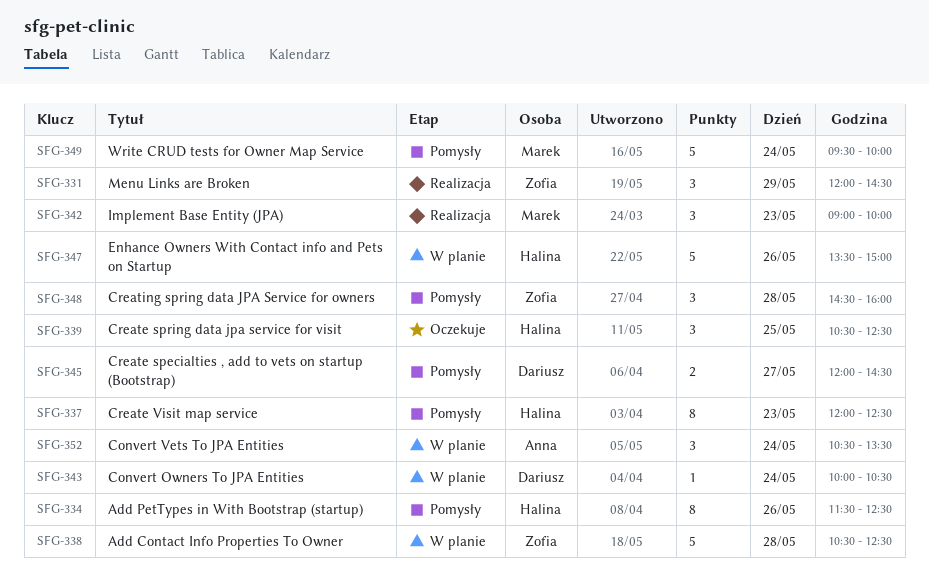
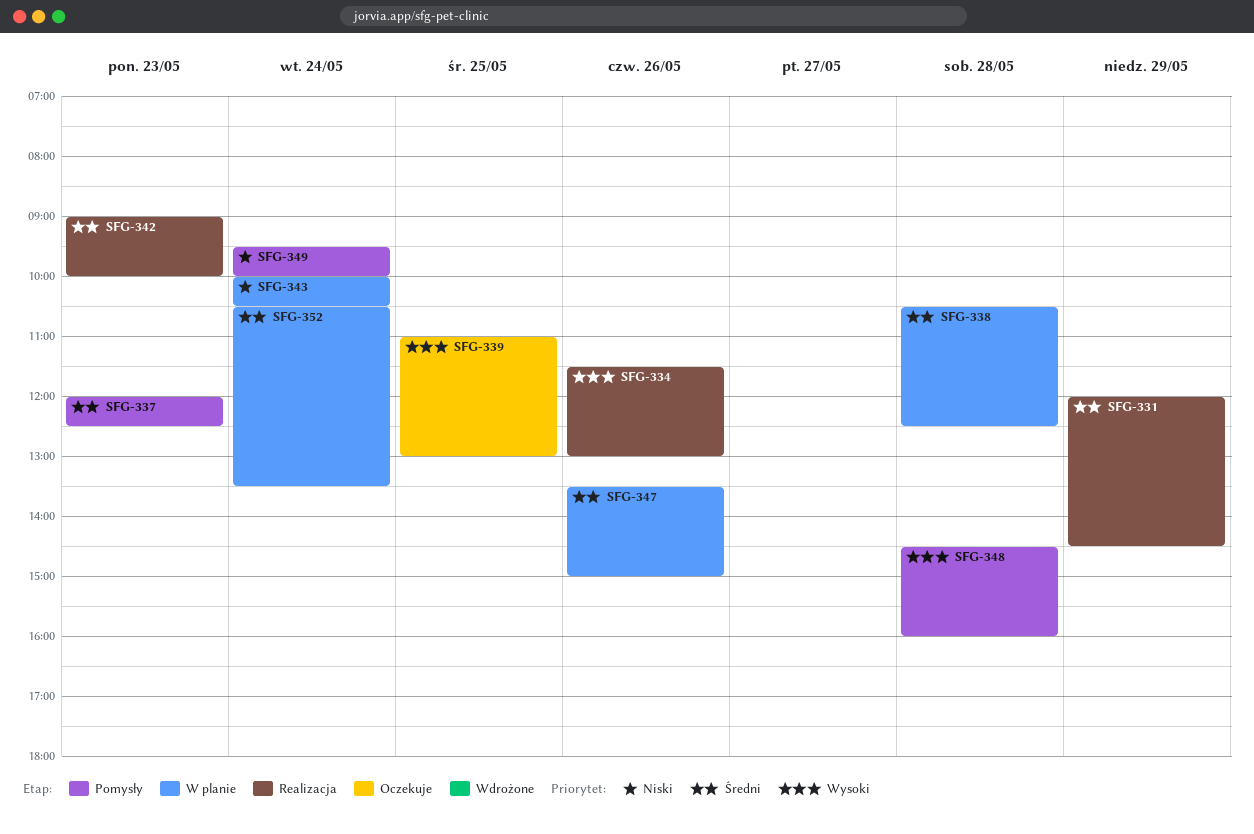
SFG-334, status: Pomysły -> Realizacja
SFG-334, ends: 12:30 -> 13:00
SFG-339, begins: 10:30 -> 11:00
SFG-339, ends: 12:30 -> 13:00
SFG-345: present -> none

